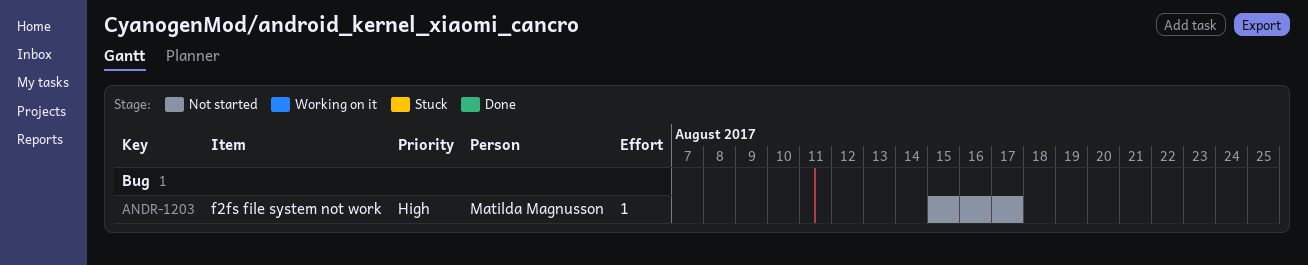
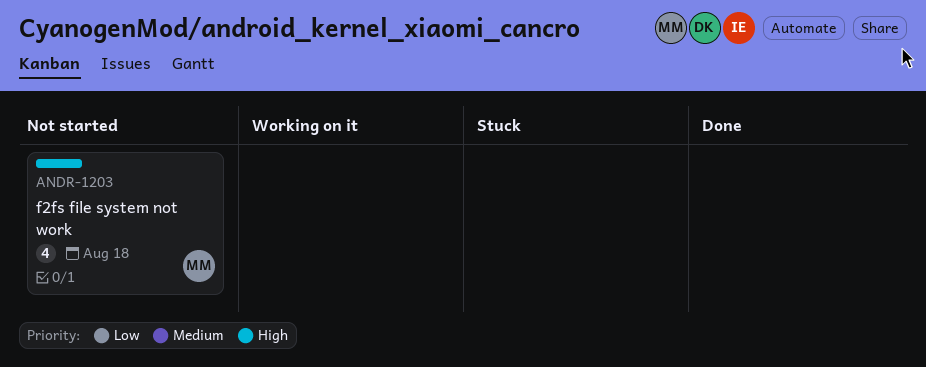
ANDR-1203, estimate: 1 -> 4
ANDR-1203, due: Aug 17 -> Aug 18

